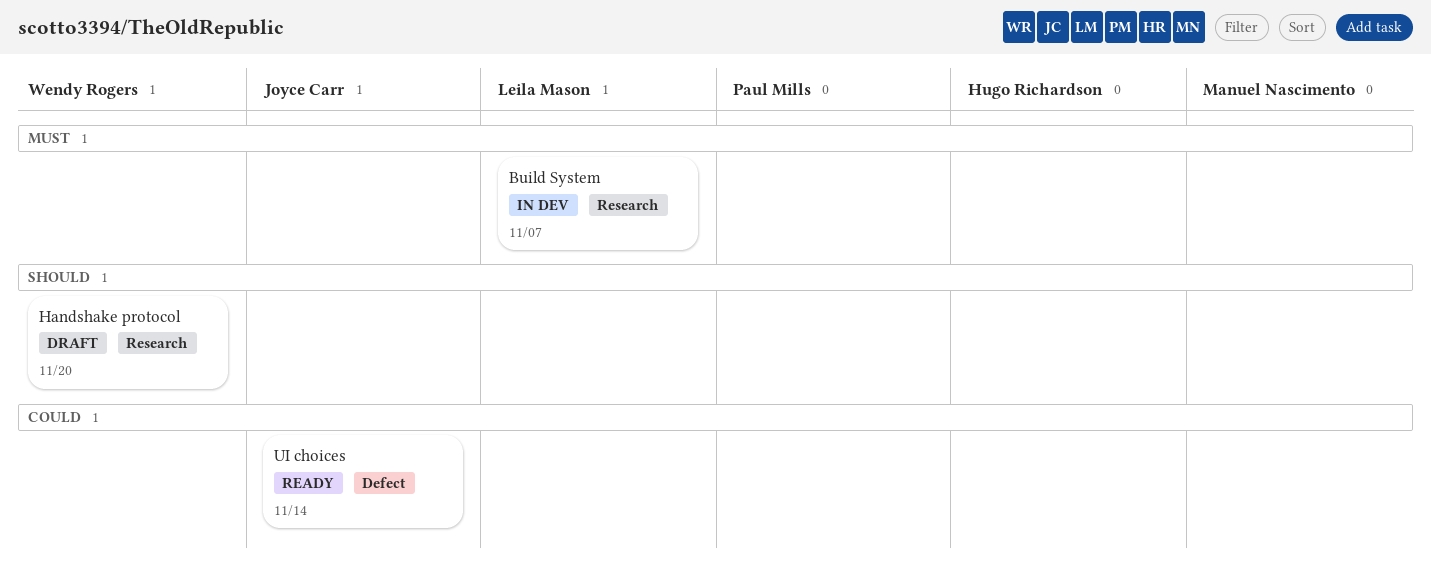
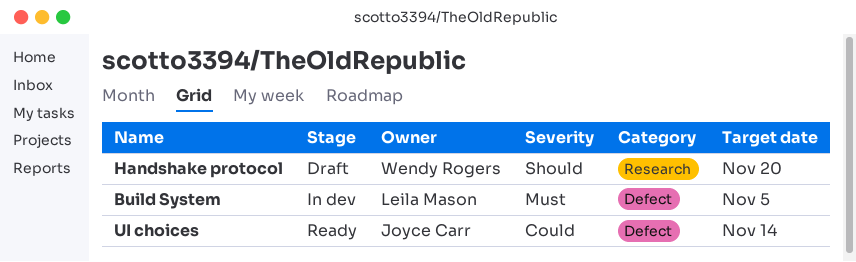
Build System, label: Research -> Defect
Build System, due: Nov 7 -> Nov 5

